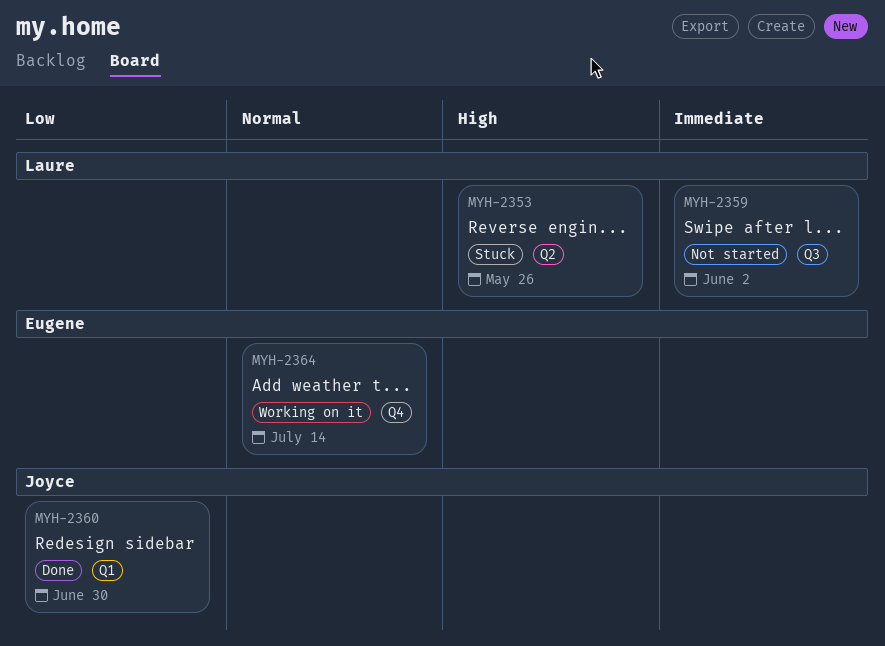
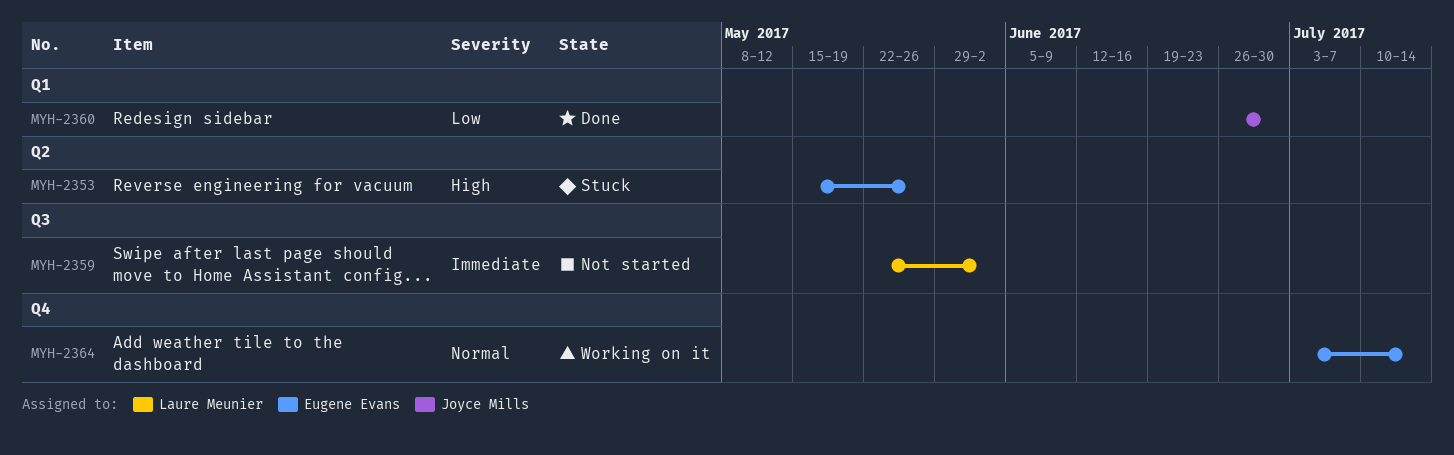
MYH-2353, owner: Laure Meunier -> Eugene Evans

